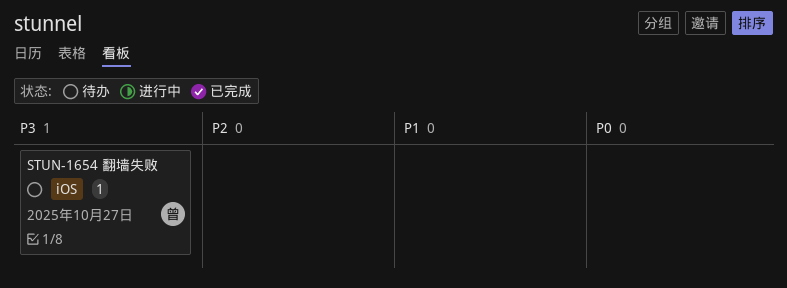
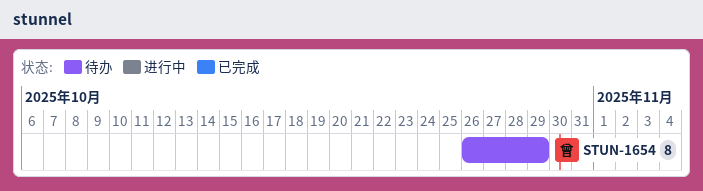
STUN-1654, estimate: 1 -> 8
STUN-1654, due: Oct 27 -> Oct 29

